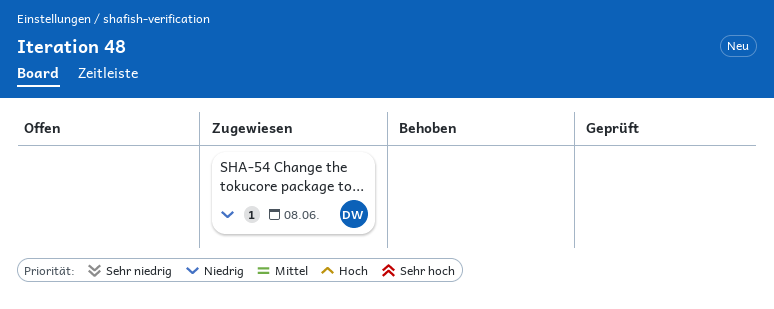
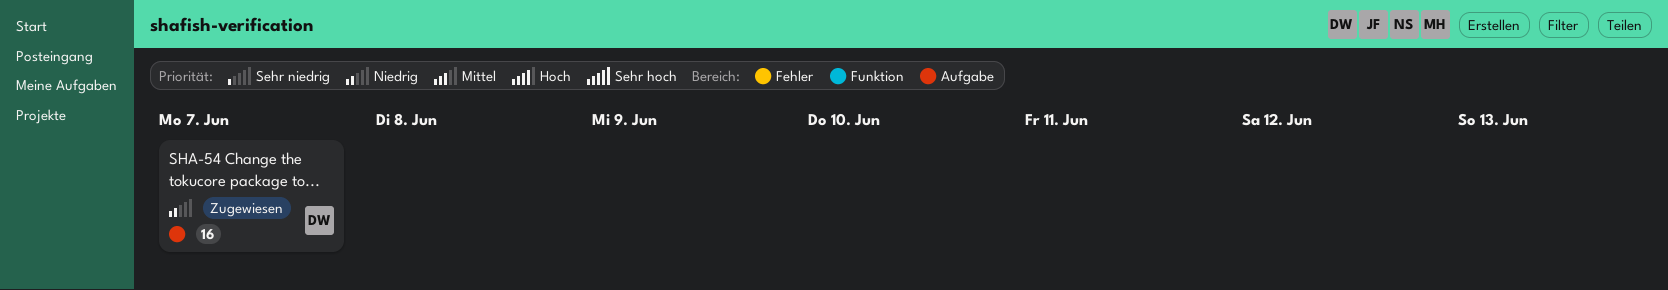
SHA-54, estimate: 1 -> 16
SHA-54, due: Jun 8 -> Jun 7

